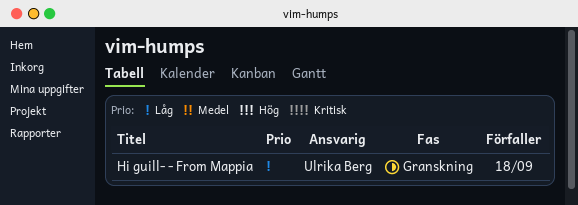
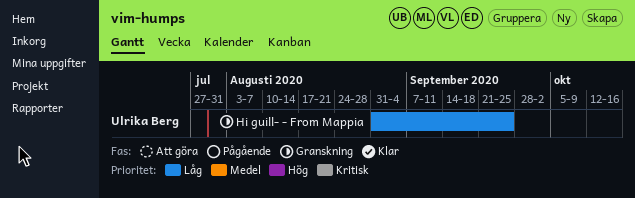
Hi guill- - From Mappia, due: Sep 18 -> Sep 25

